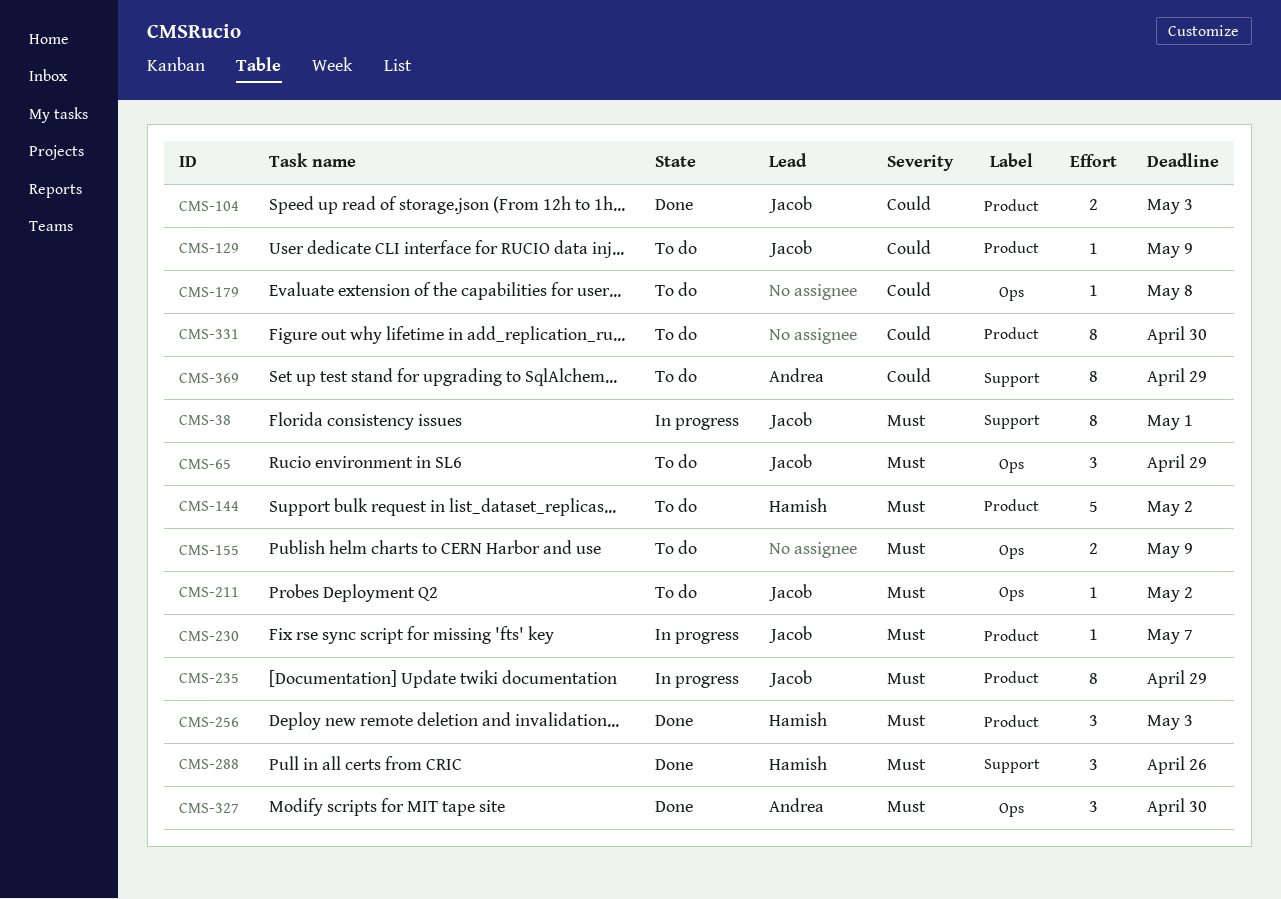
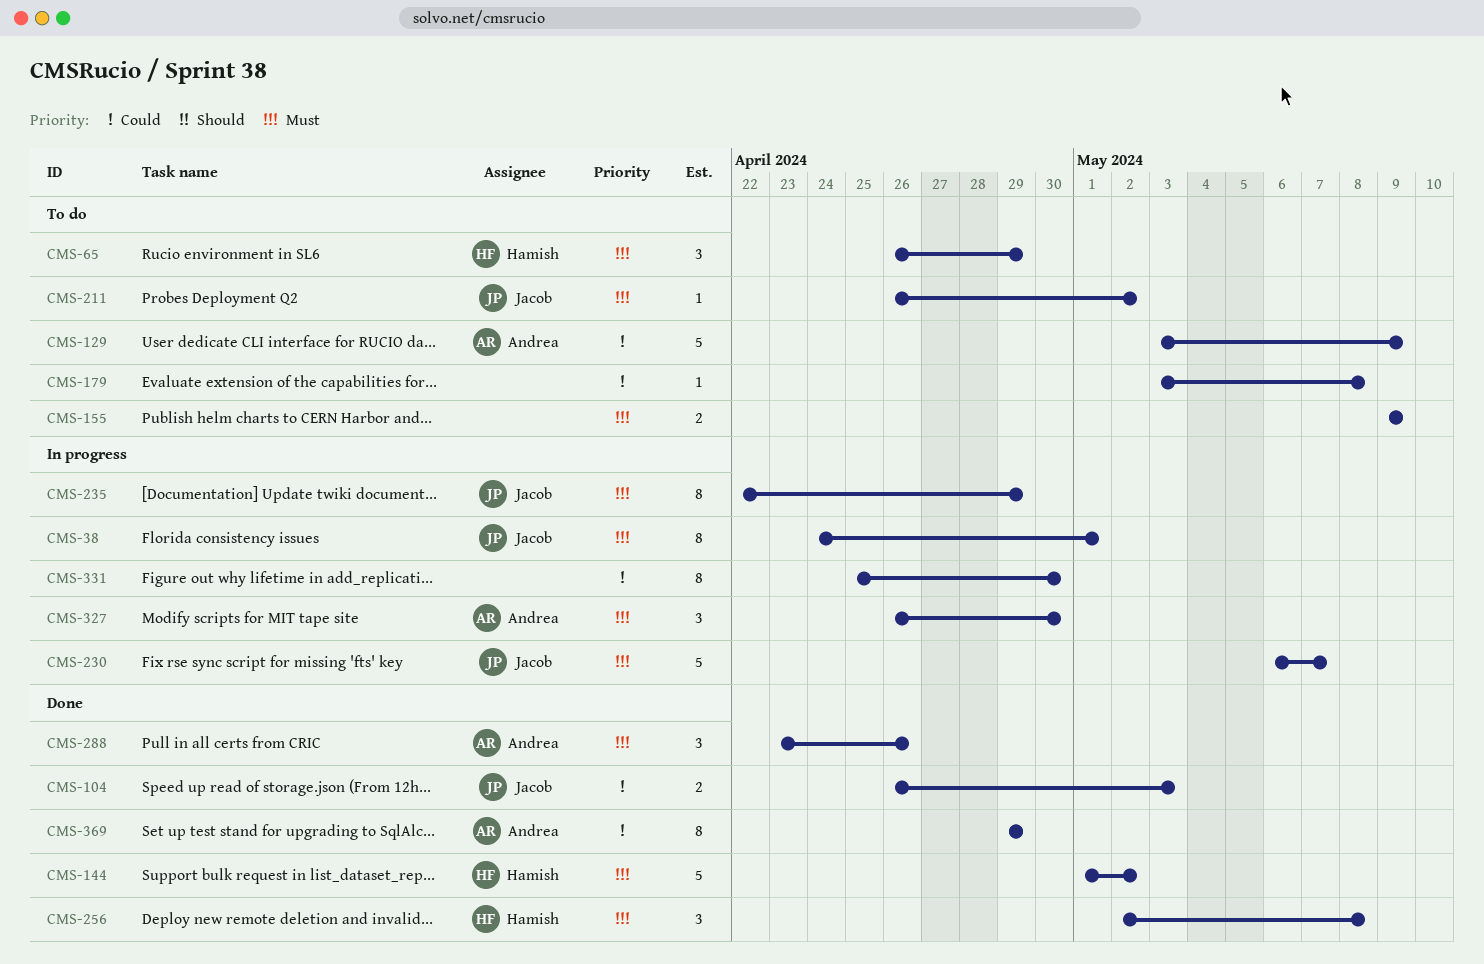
CMS-65, owner: Jacob -> Hamish
CMS-129, owner: Jacob -> Andrea
CMS-129, estimate: 1 -> 5
CMS-144, status: To do -> Done
CMS-230, estimate: 1 -> 5
CMS-256, due: May 3 -> May 8
CMS-288, owner: Hamish -> Andrea
CMS-327, status: Done -> In progress
CMS-331, status: To do -> In progress
CMS-369, status: To do -> Done

